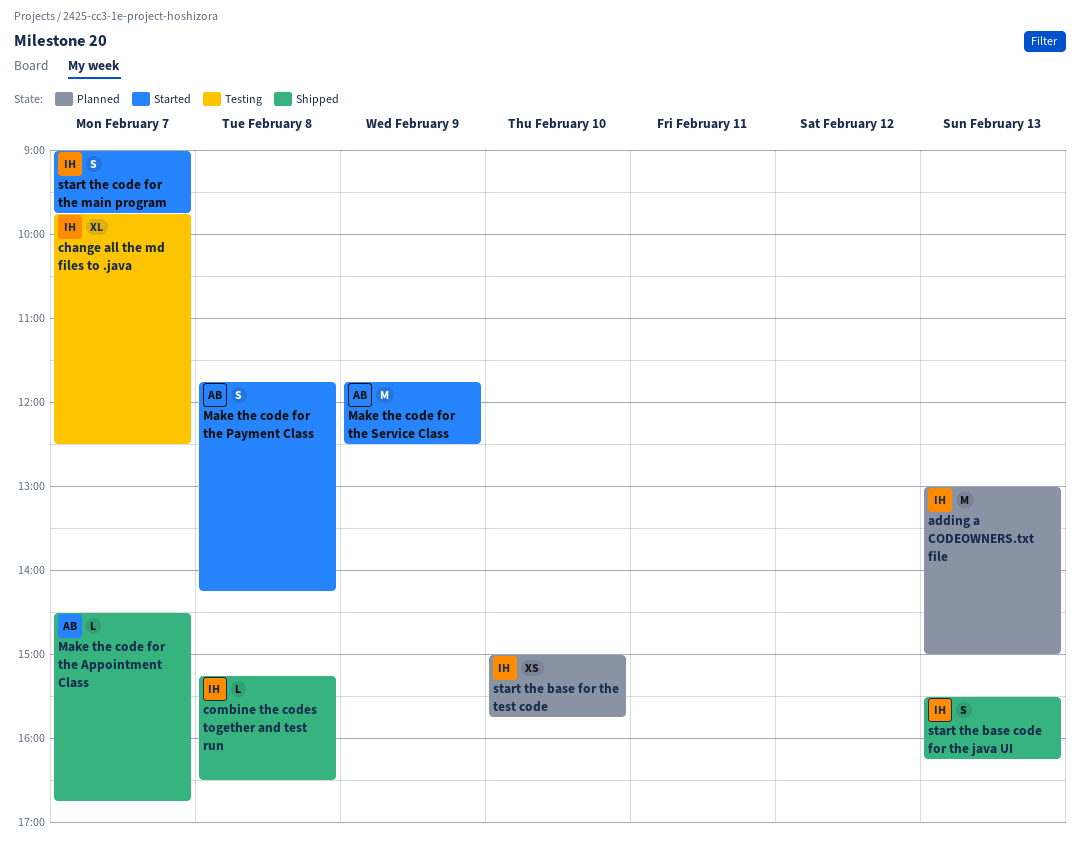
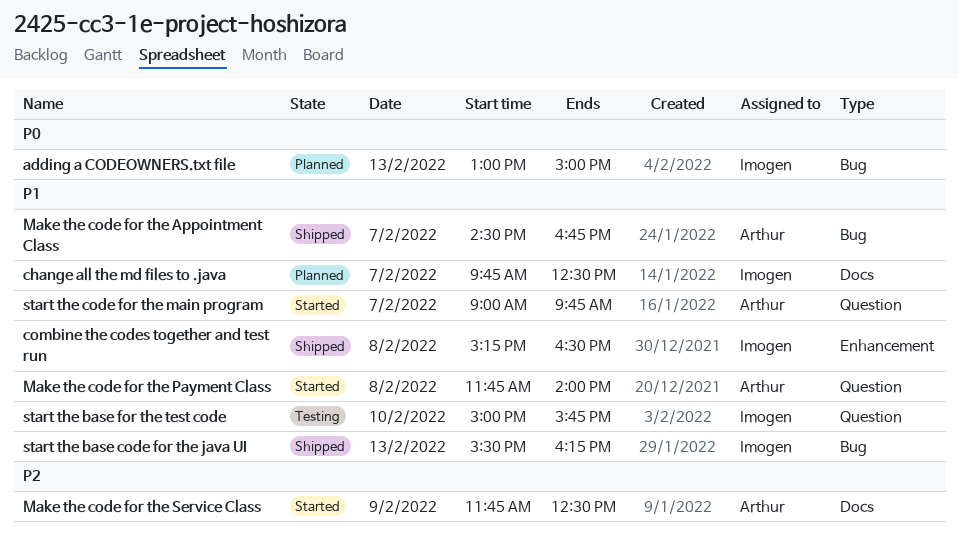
change all the md files to .java, status: Testing -> Planned
Make the code for the Payment Class, ends: 14:15 -> 14:00
start the base for the test code, status: Planned -> Testing
start the code for the main program, owner: Imogen -> Arthur

